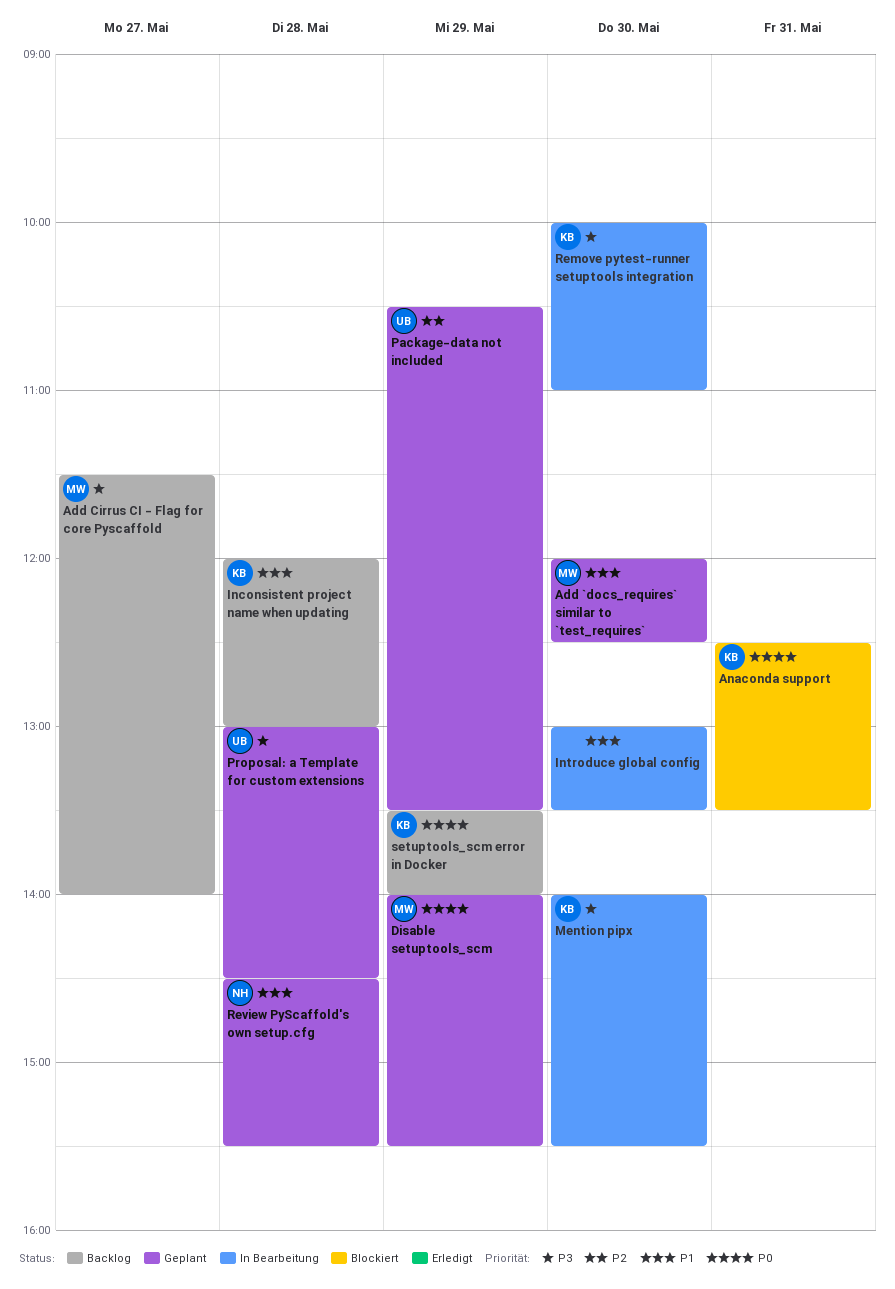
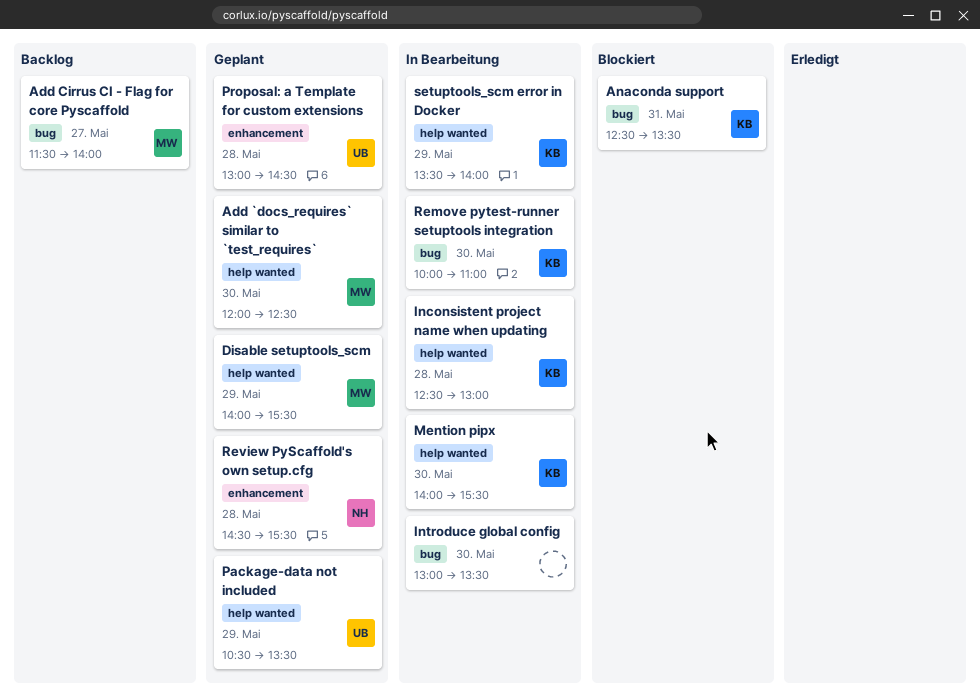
Inconsistent project name when updating, status: Backlog -> In Bearbeitung
Inconsistent project name when updating, begins: 12:00 -> 12:30
setuptools_scm error in Docker, status: Backlog -> In Bearbeitung

